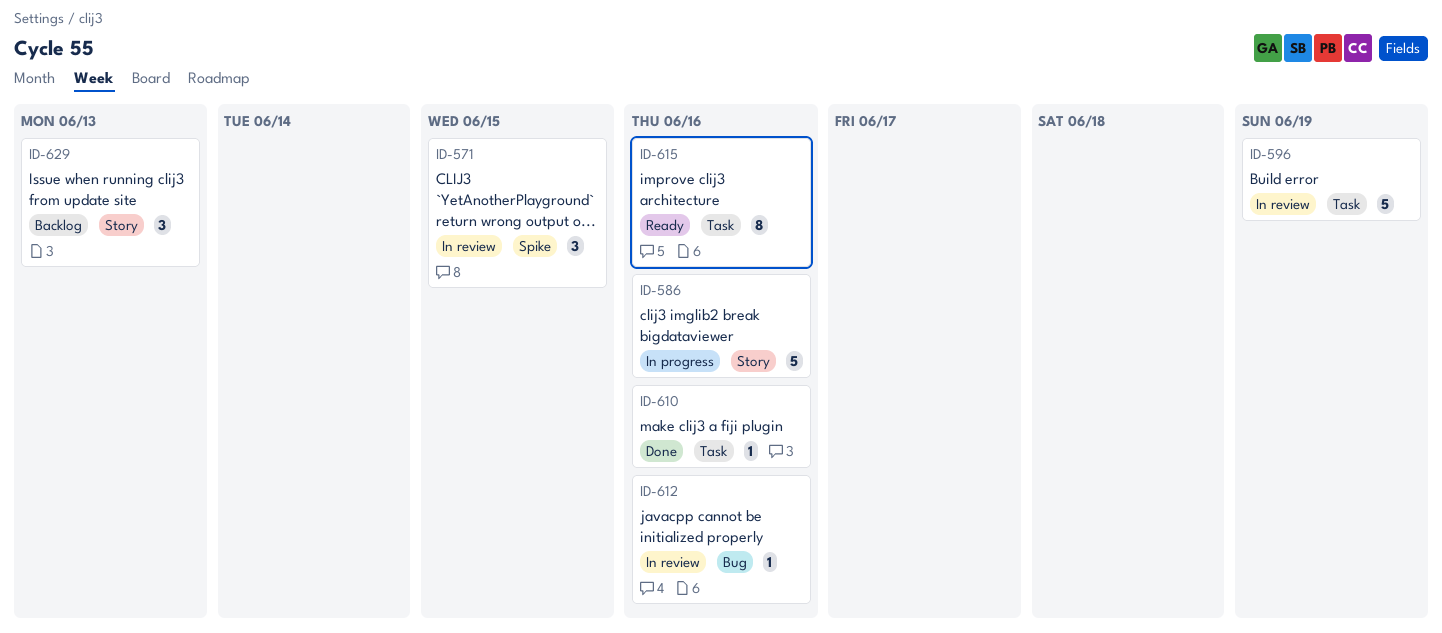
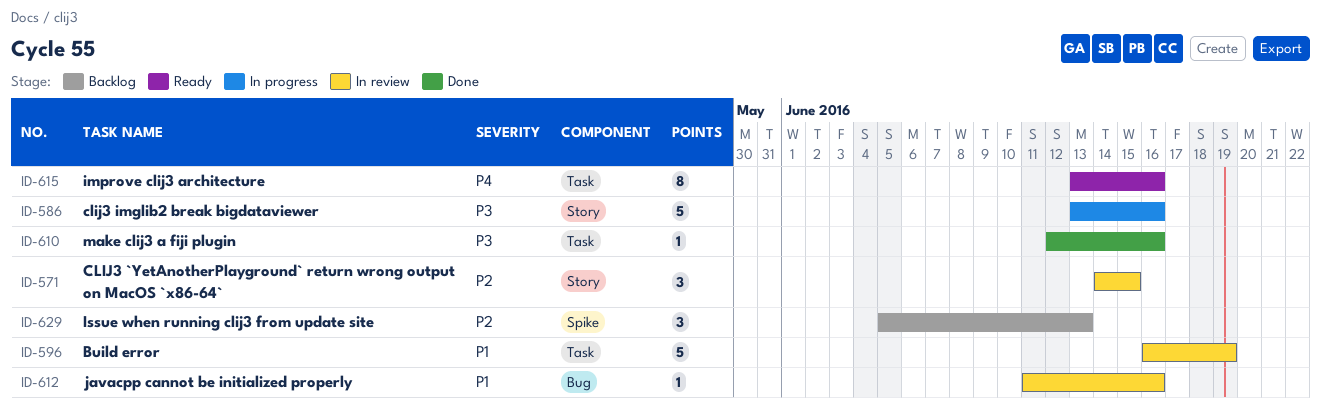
ID-571, label: Spike -> Story
ID-629, label: Story -> Spike

